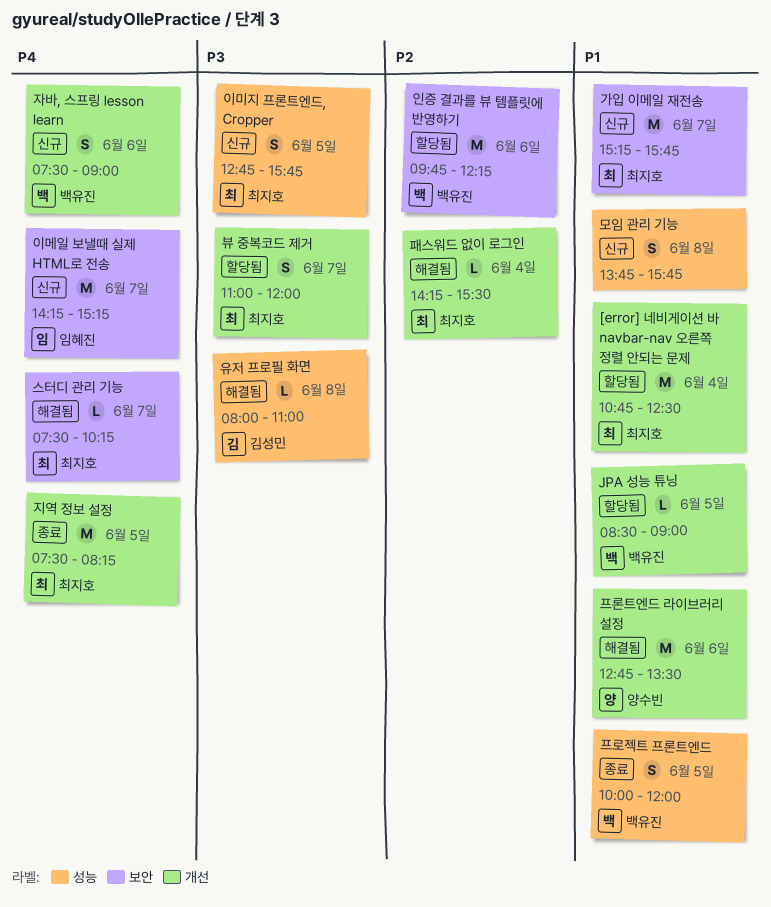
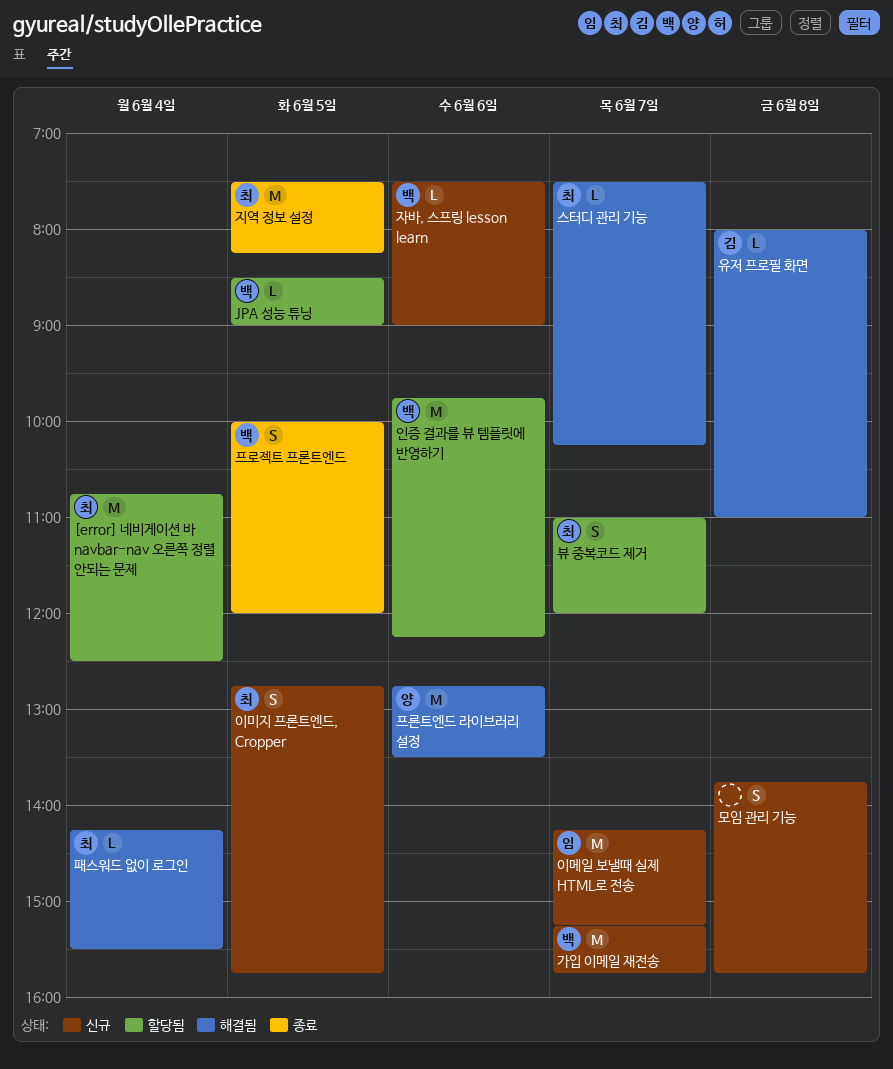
가입 이메일 재전송, owner: 최지호 -> 백유진
자바, 스프링 lesson learn, estimate: S -> L

